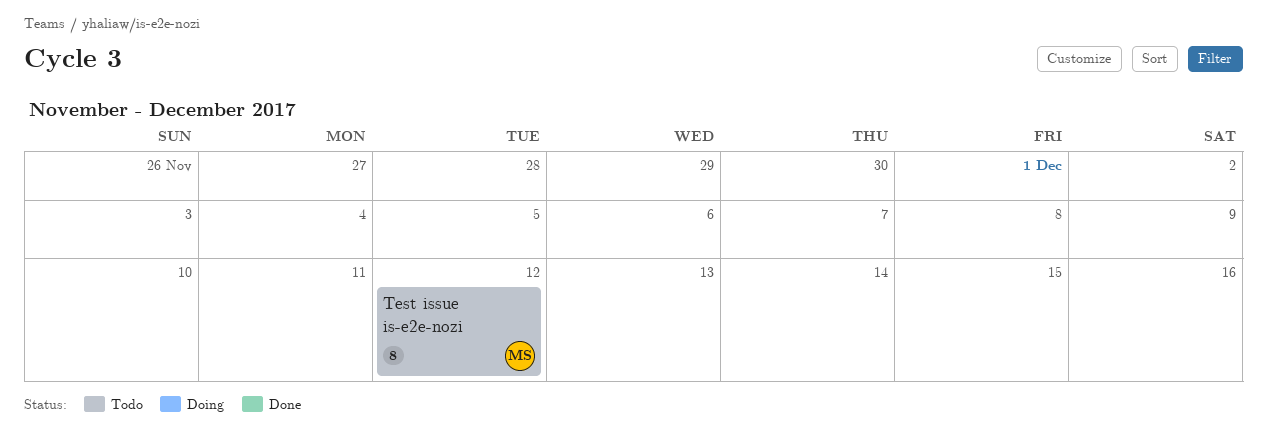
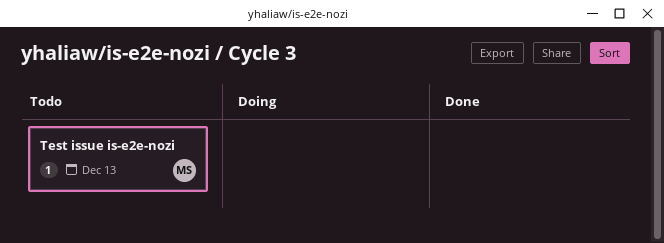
Test issue is-e2e-nozi, estimate: 8 -> 1
Test issue is-e2e-nozi, due: Dec 12 -> Dec 13

